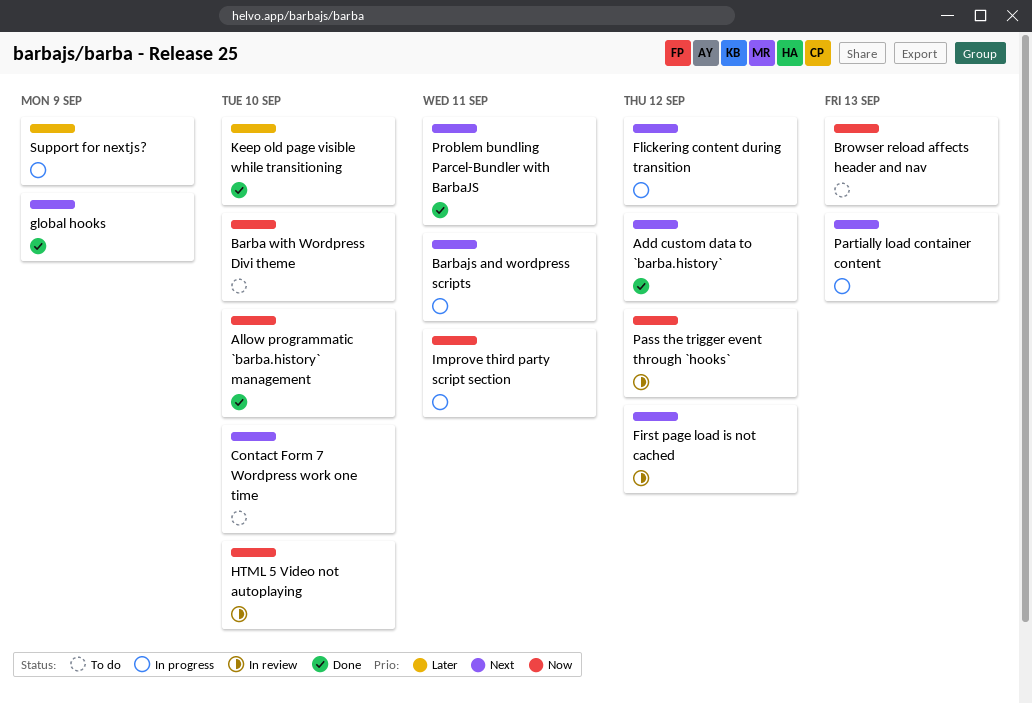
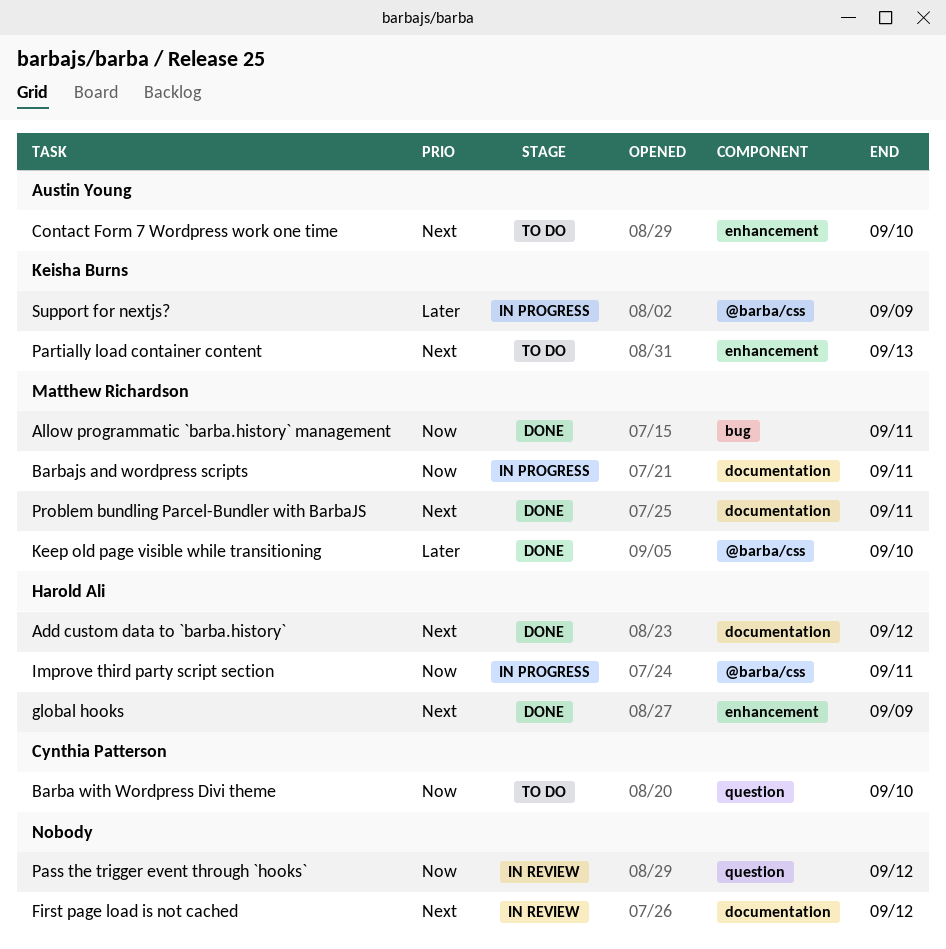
Allow programmatic `barba.history` management, due: Sep 10 -> Sep 11
Barbajs and wordpress scripts, priority: Next -> Now
Browser reload affects header and nav: present -> none
Flickering content during transition: present -> none
HTML 5 Video not autoplaying: present -> none
Partially load container content, status: In progress -> To do

